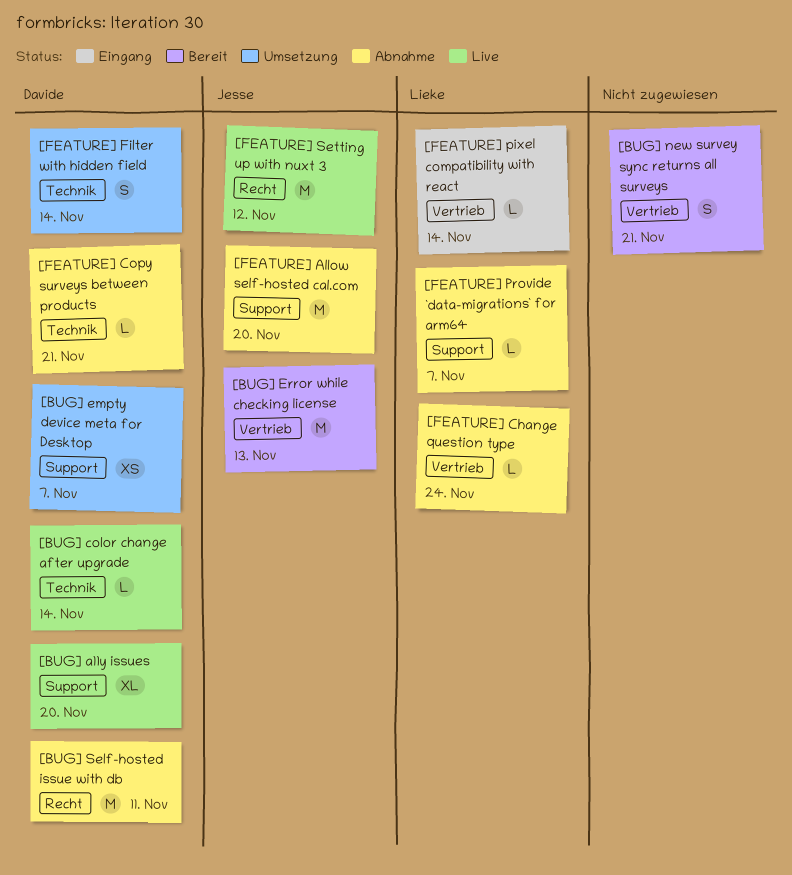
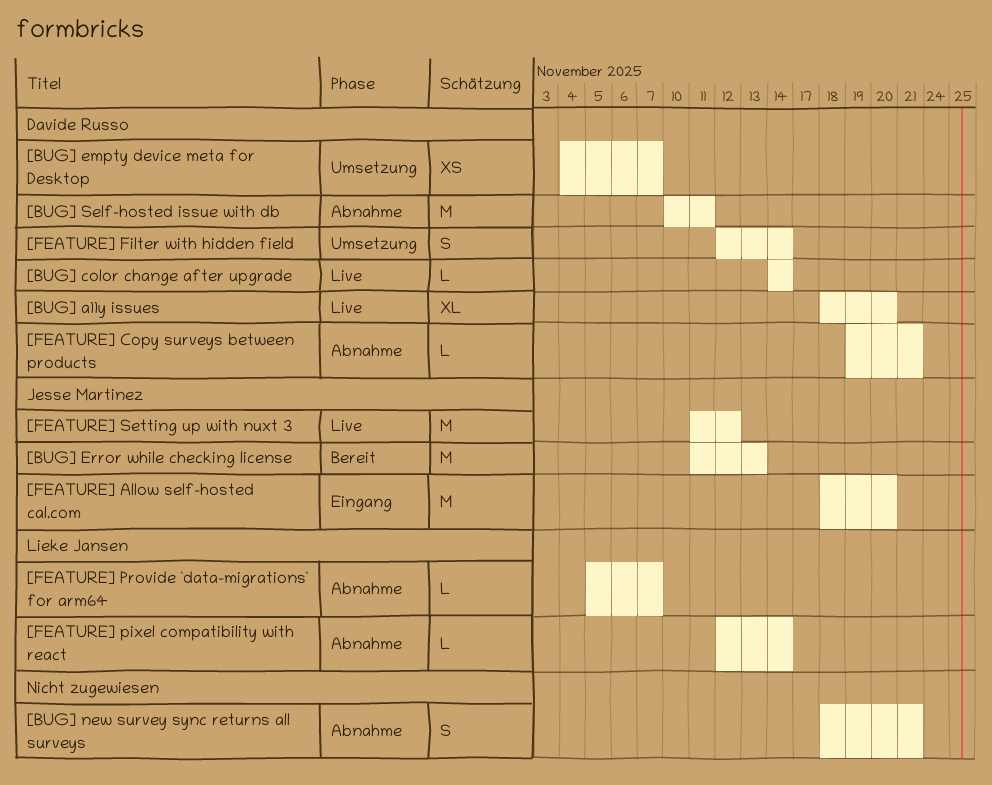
[BUG] new survey sync returns all surveys, status: Bereit -> Abnahme
[FEATURE] Allow self-hosted cal.com, status: Abnahme -> Eingang
[FEATURE] Change question type: present -> none
[FEATURE] pixel compatibility with react, status: Eingang -> Abnahme

